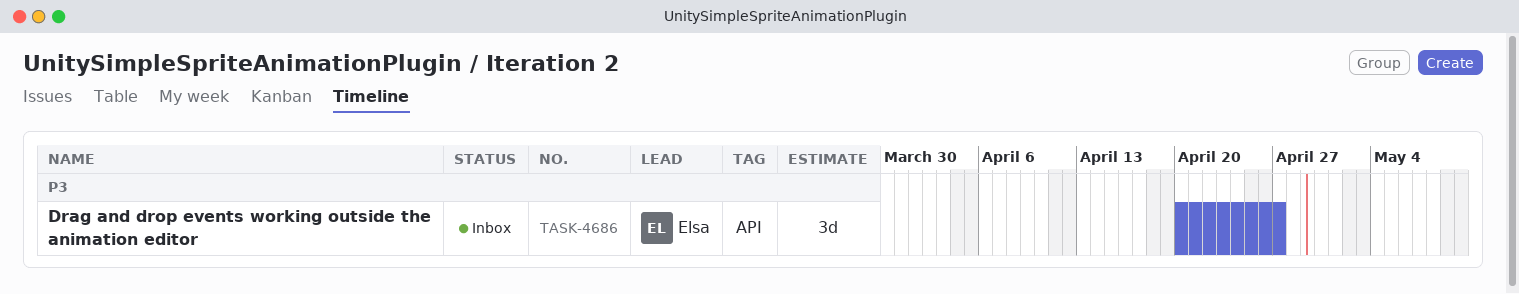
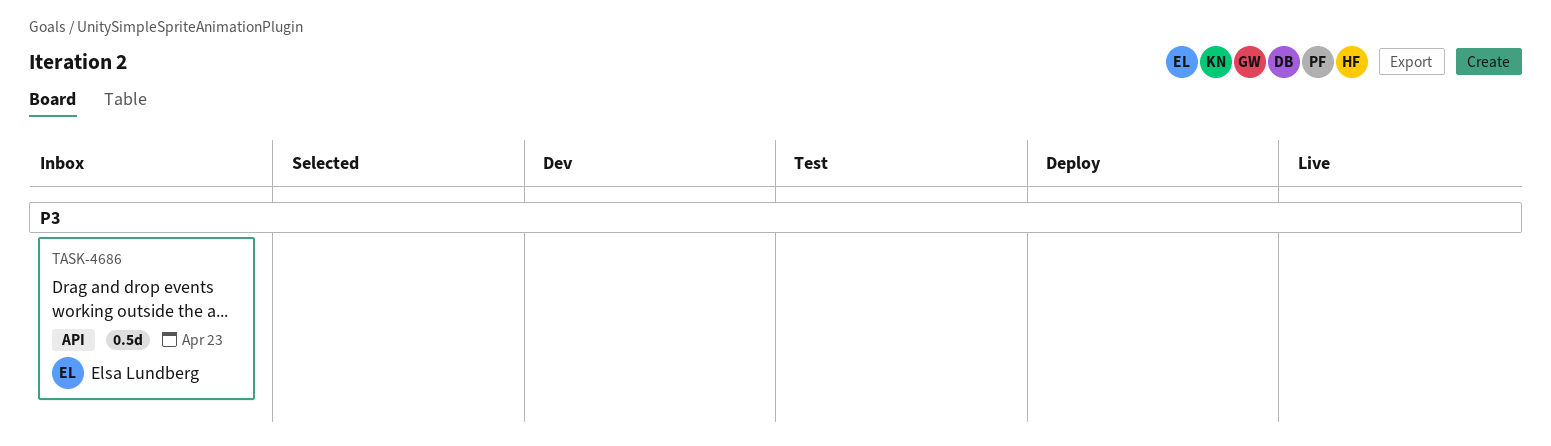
TASK-4686, estimate: 3d -> 0.5d
TASK-4686, due: Apr 27 -> Apr 23

